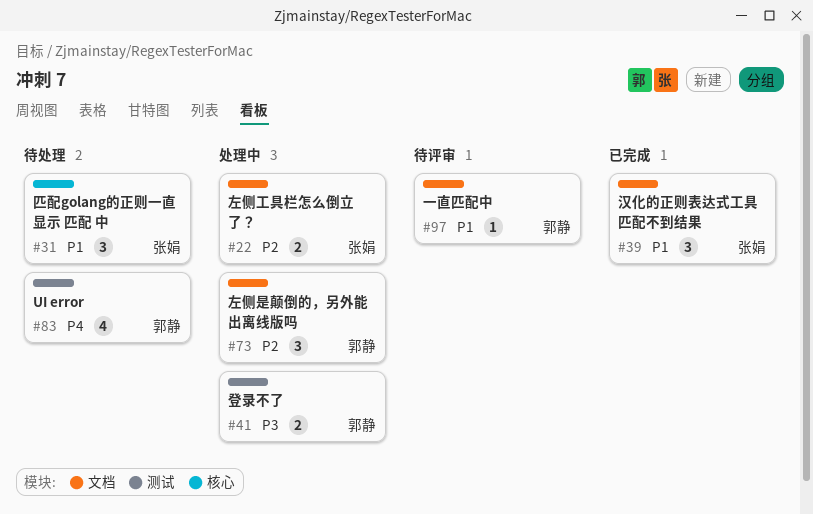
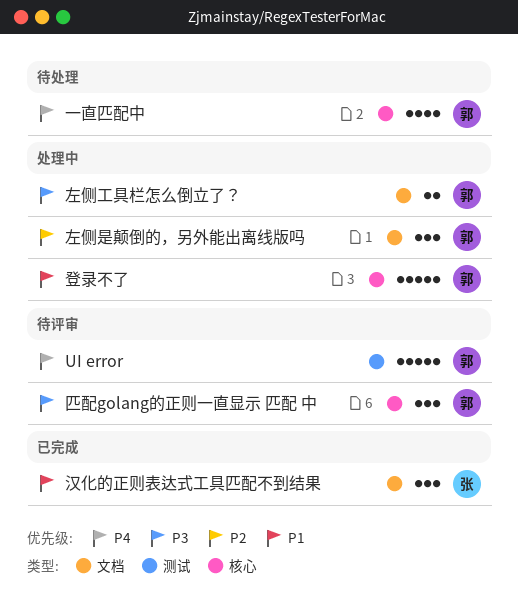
UI error, status: 待处理 -> 待评审
UI error, estimate: 4 -> 5
一直匹配中, status: 待评审 -> 待处理
一直匹配中, priority: P1 -> P4
一直匹配中, label: 文档 -> 核心
一直匹配中, estimate: 1 -> 4
匹配golang的正则一直显示 匹配 中, status: 待处理 -> 待评审
匹配golang的正则一直显示 匹配 中, owner: 张娟 -> 郭静
匹配golang的正则一直显示 匹配 中, priority: P1 -> P3
左侧工具栏怎么倒立了？, owner: 张娟 -> 郭静
左侧工具栏怎么倒立了？, priority: P2 -> P3
登录不了, priority: P3 -> P1
登录不了, label: 测试 -> 核心
登录不了, estimate: 2 -> 5

